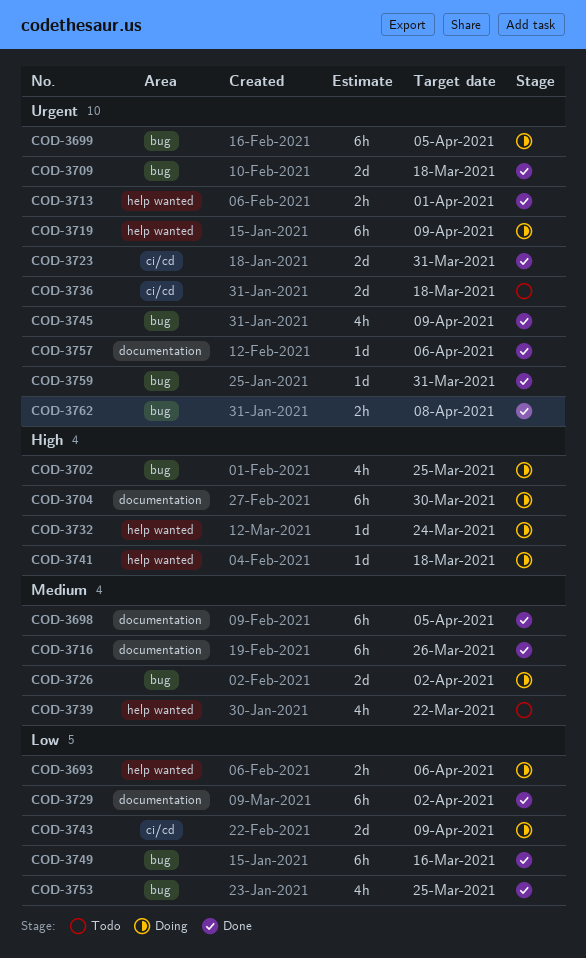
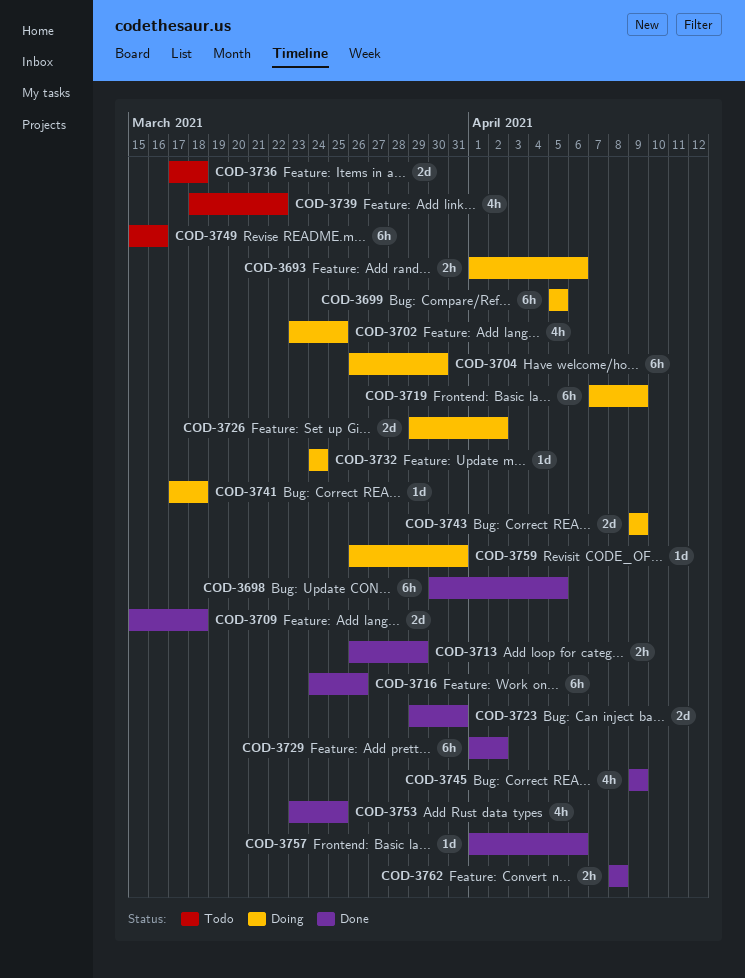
COD-3713, due: Apr 1 -> Mar 29
COD-3749, status: Done -> Todo
COD-3759, status: Done -> Doing

